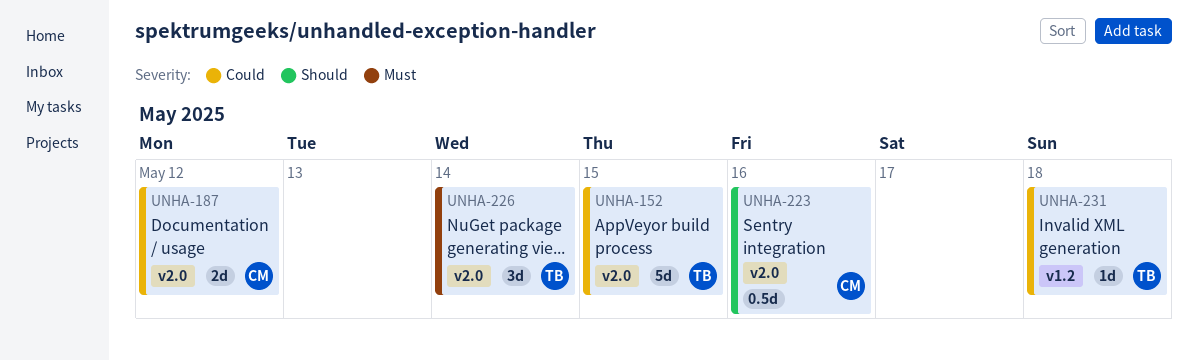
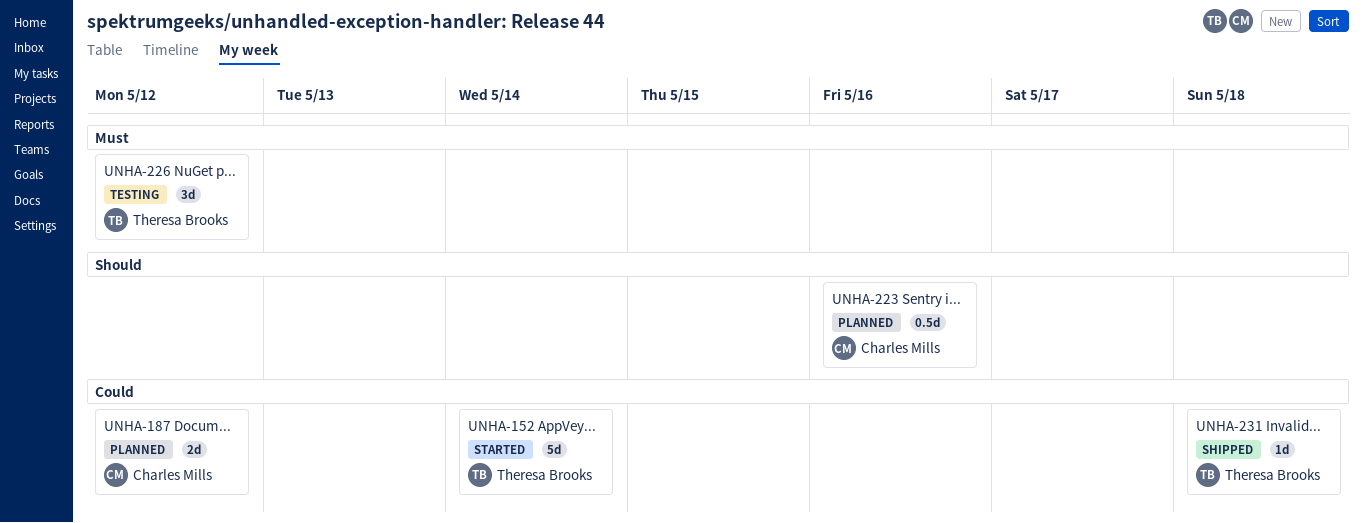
UNHA-152, due: May 15 -> May 14
UNHA-226, due: May 14 -> May 12

